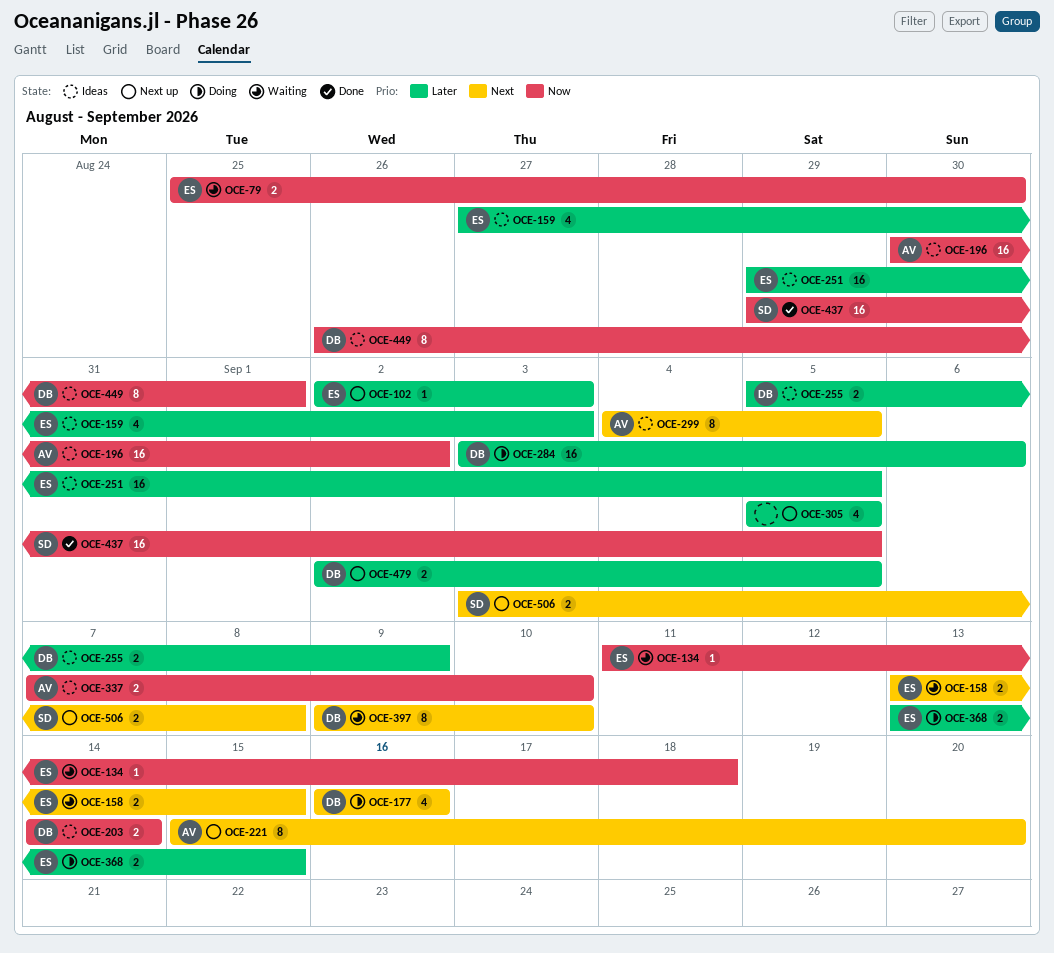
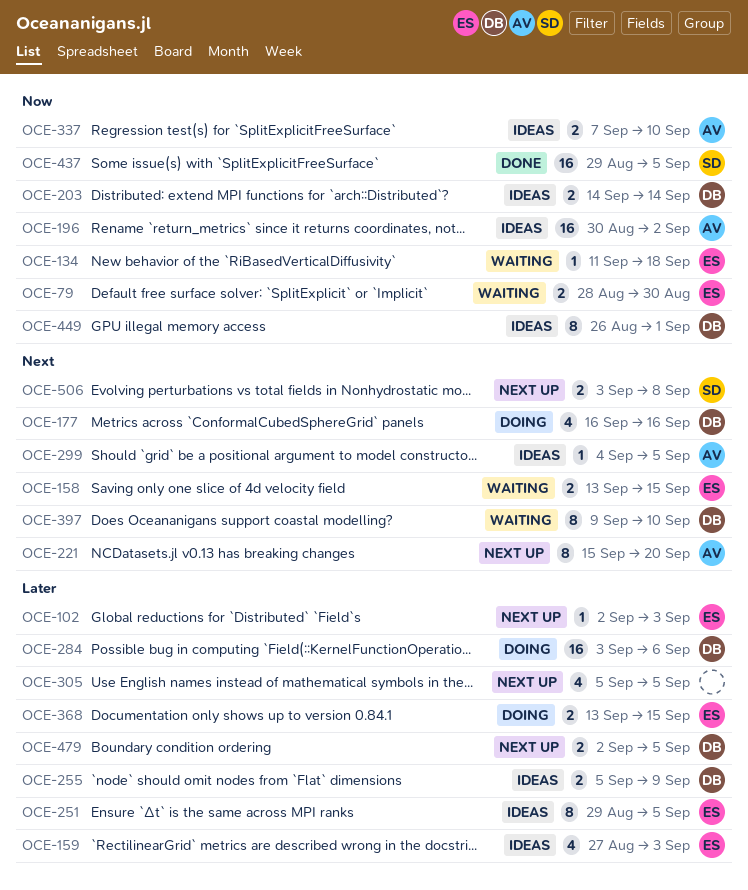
OCE-79, start: Aug 25 -> Aug 28
OCE-251, estimate: 16 -> 8
OCE-299, estimate: 8 -> 1

